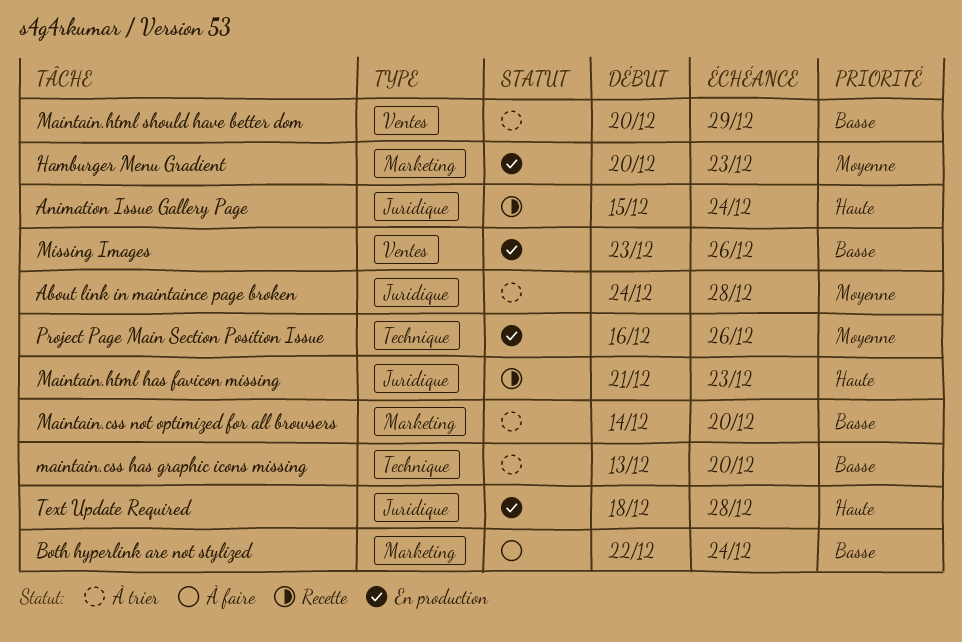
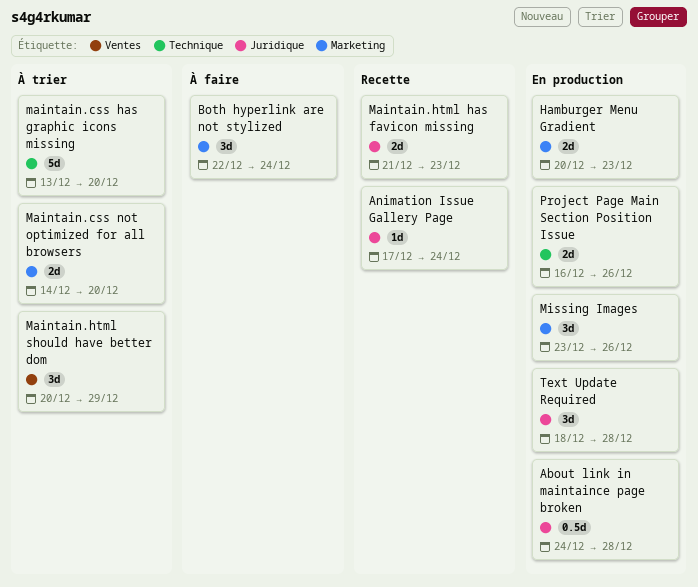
About link in maintaince page broken, status: À trier -> En production
Animation Issue Gallery Page, start: Dec 15 -> Dec 17
Missing Images, label: Ventes -> Marketing

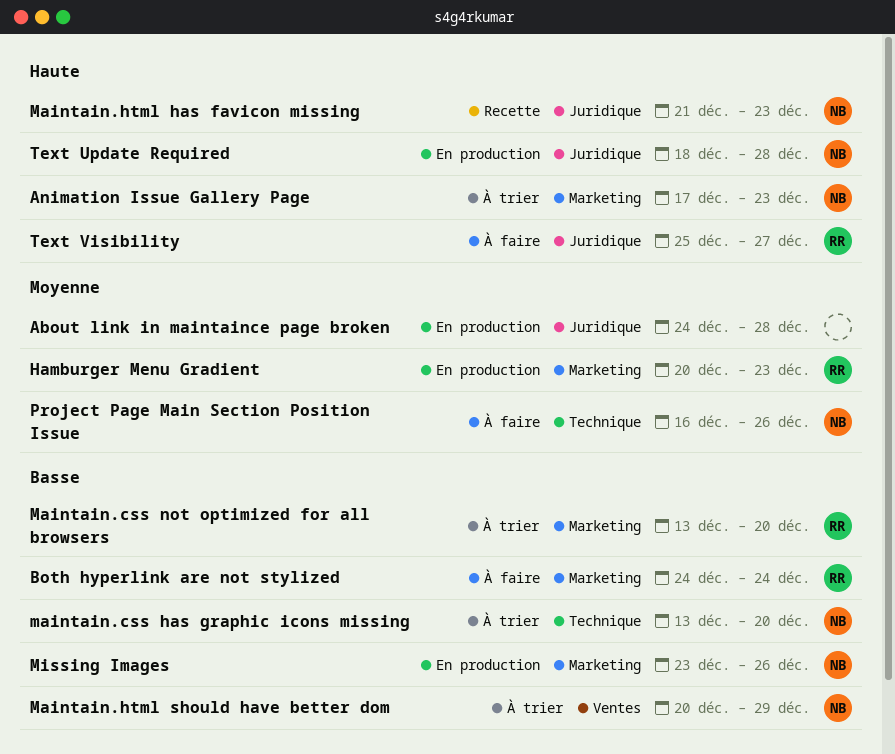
Animation Issue Gallery Page, status: Recette -> À trier
Animation Issue Gallery Page, label: Juridique -> Marketing
Animation Issue Gallery Page, due: Dec 24 -> Dec 23
Both hyperlink are not stylized, start: Dec 22 -> Dec 24
Maintain.css not optimized for all browsers, start: Dec 14 -> Dec 13
Project Page Main Section Position Issue, status: En production -> À faire
Text Visibility: none -> present

